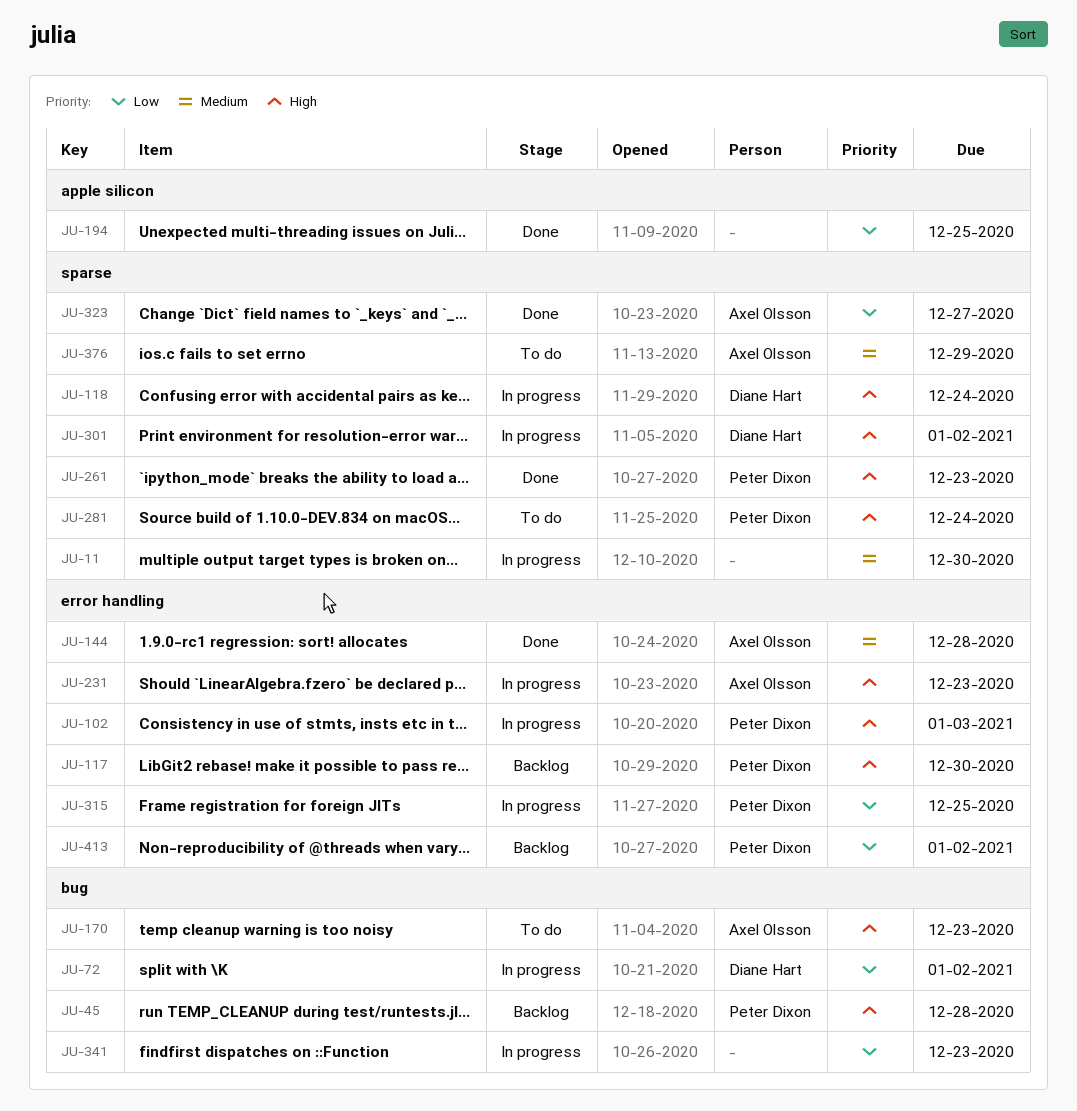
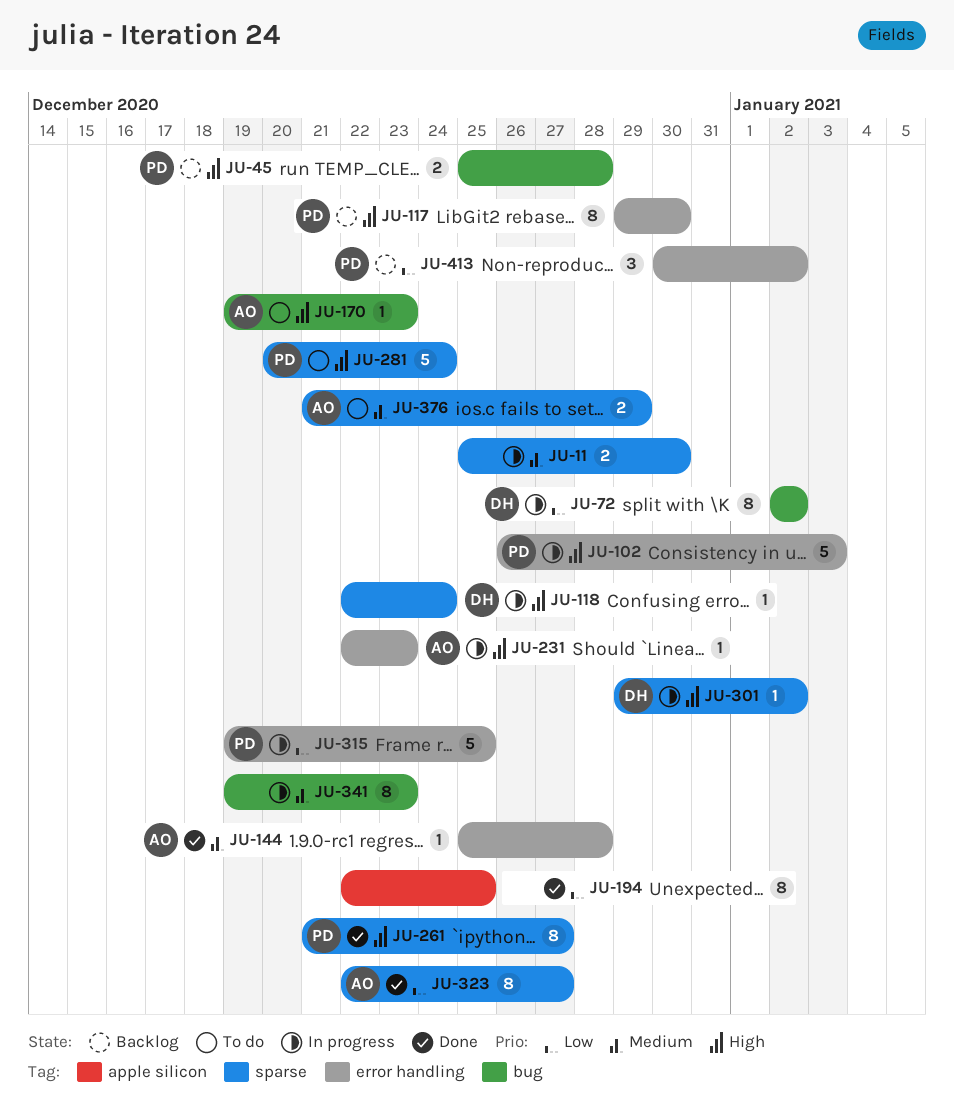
JU-261, due: Dec 23 -> Dec 27
JU-341, priority: Low -> Medium

